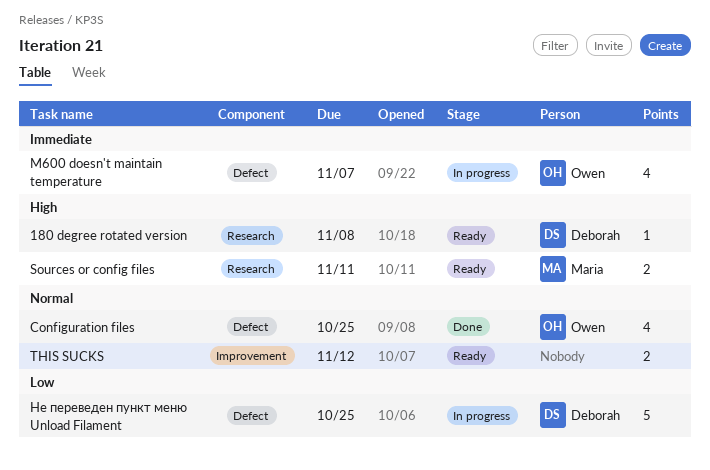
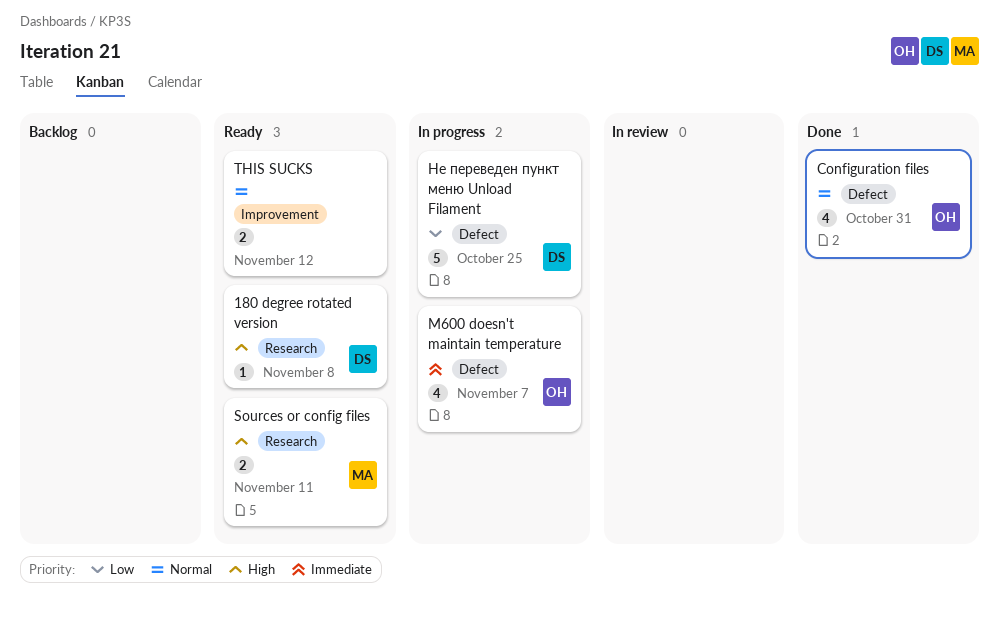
Configuration files, due: Oct 25 -> Oct 31

